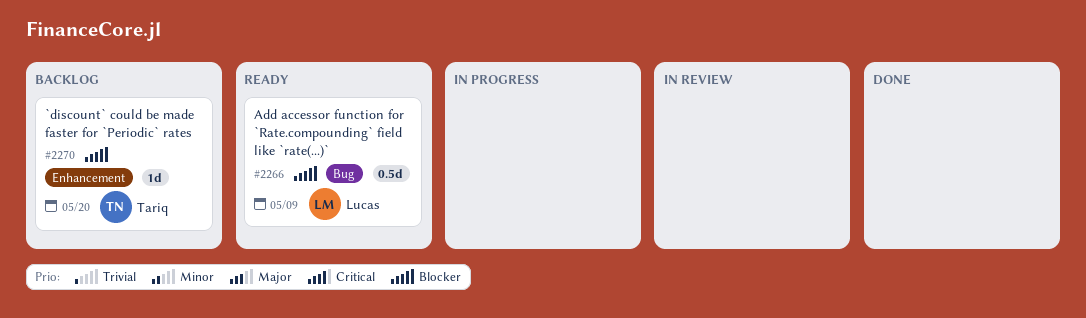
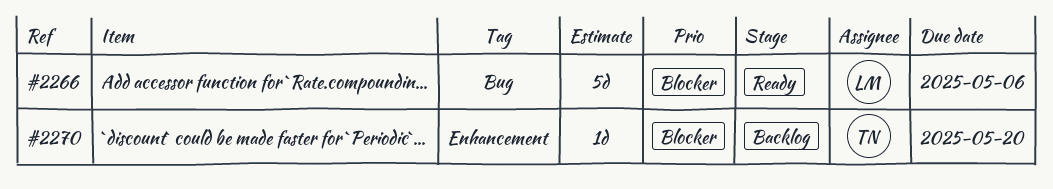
#2266, estimate: 0.5d -> 5d
#2266, due: May 9 -> May 6

